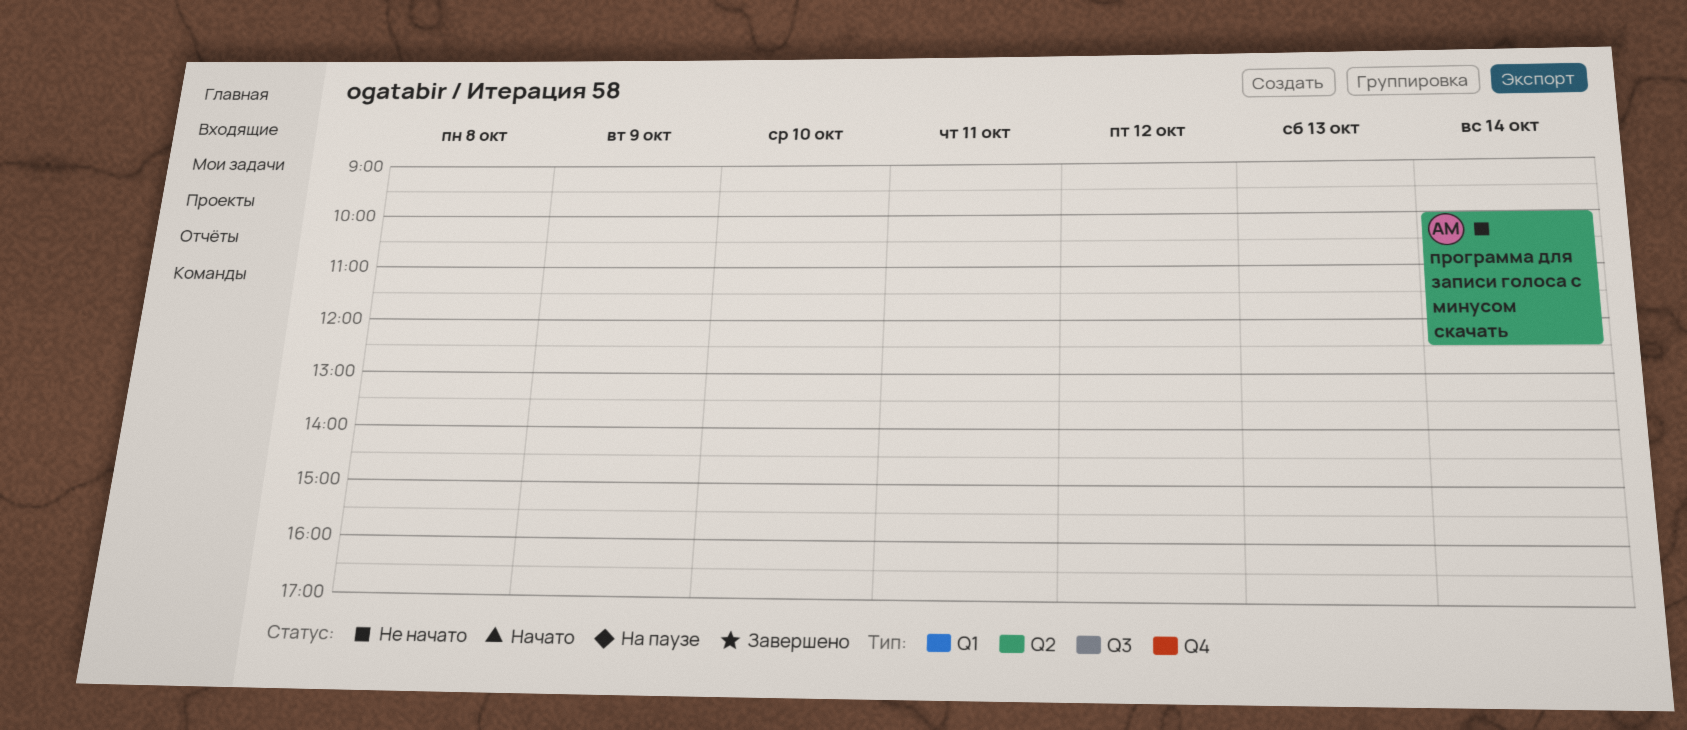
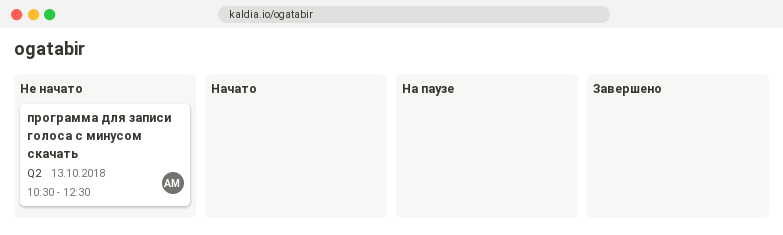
программа для записи голоса с минусом скачать, day: Oct 14 -> Oct 13
программа для записи голоса с минусом скачать, begins: 10:00 -> 10:30

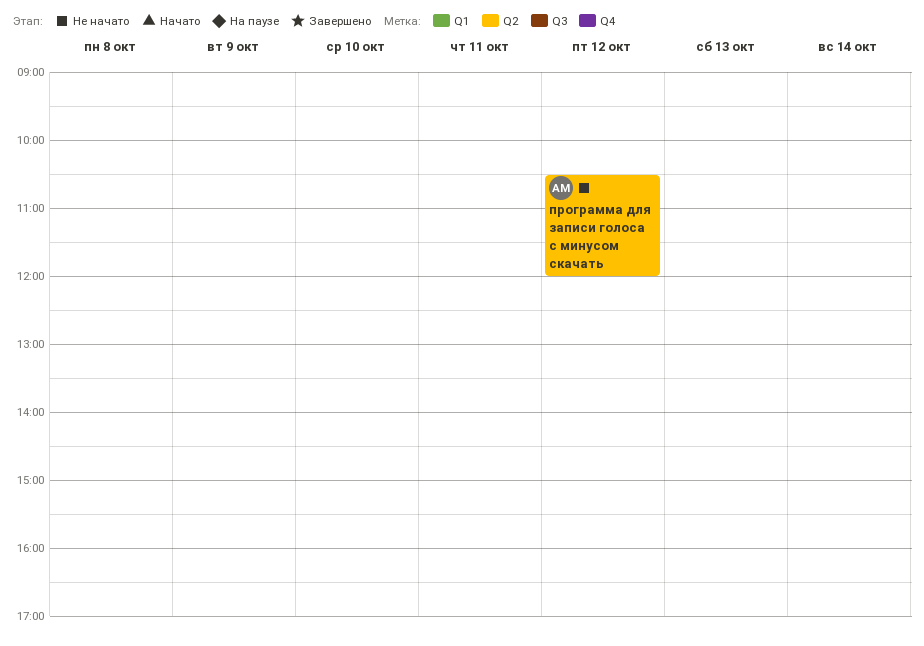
программа для записи голоса с минусом скачать, day: Oct 13 -> Oct 12
программа для записи голоса с минусом скачать, ends: 12:30 -> 12:00

